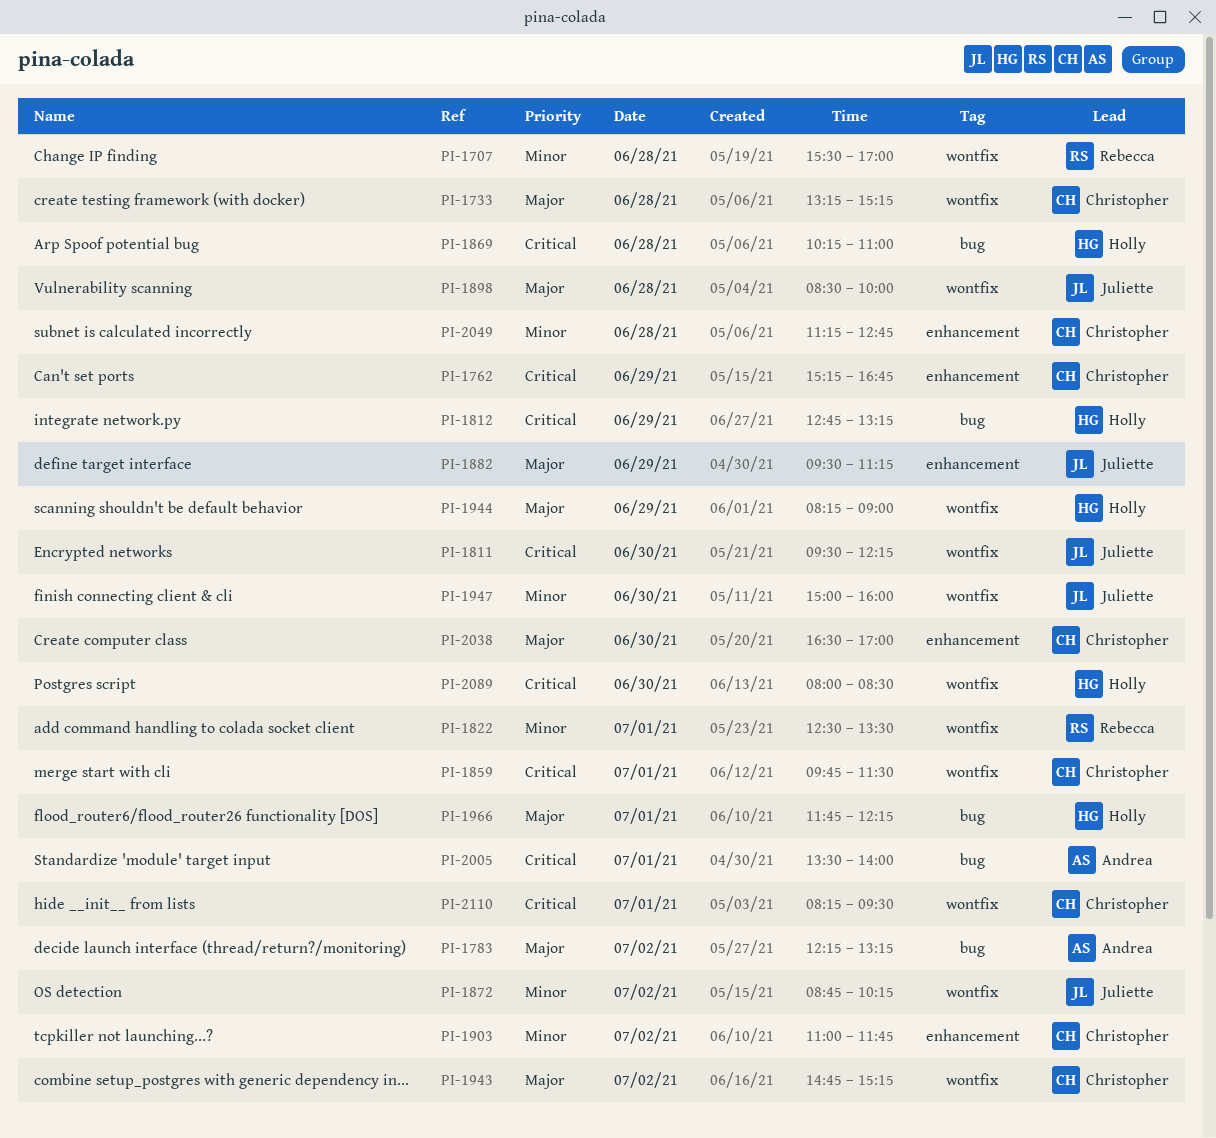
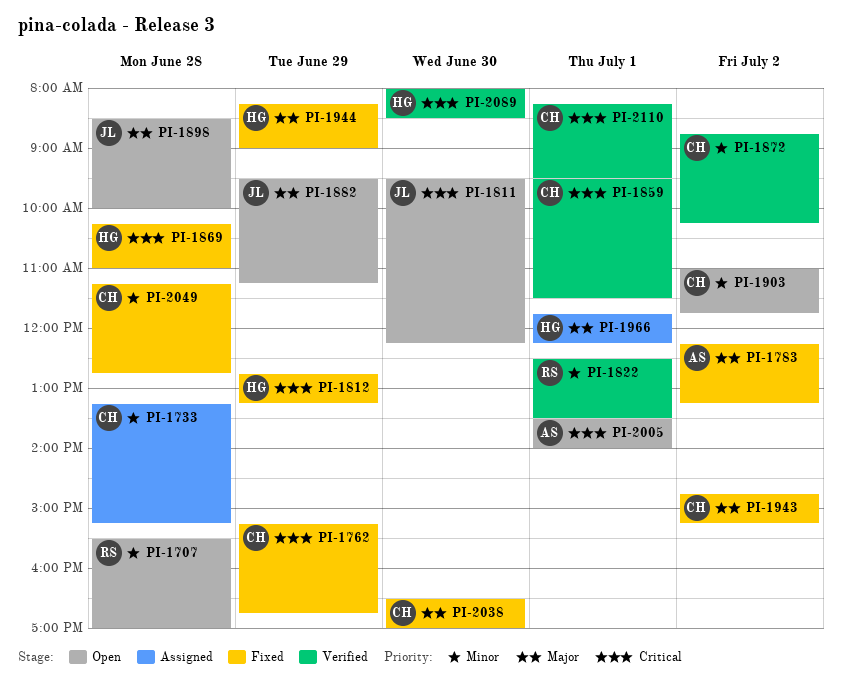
PI-1733, priority: Major -> Minor
PI-1859, begins: 09:45 -> 09:30
PI-1872, owner: Juliette -> Christopher
PI-1947: present -> none

